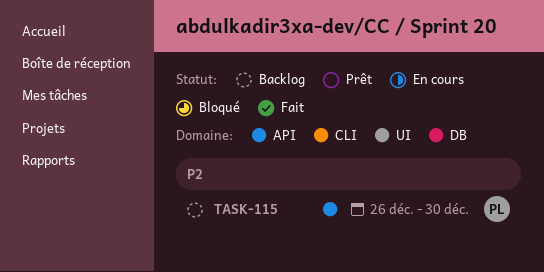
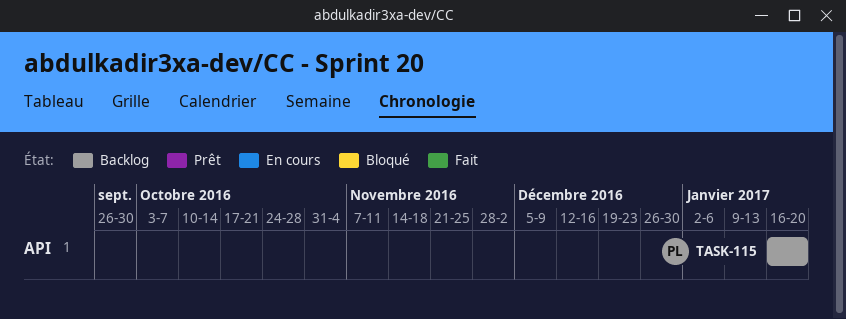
TASK-115, start: Dec 26 -> Jan 16
TASK-115, due: Dec 30 -> Jan 20

